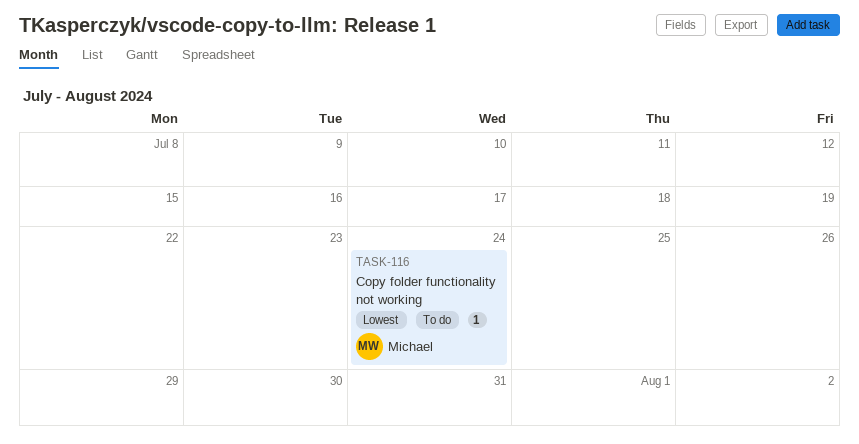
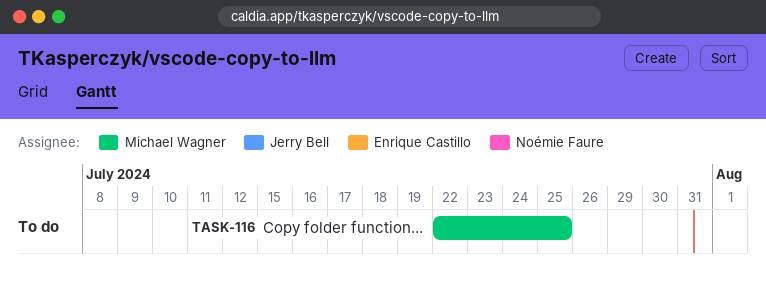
TASK-116, due: Jul 24 -> Jul 25

